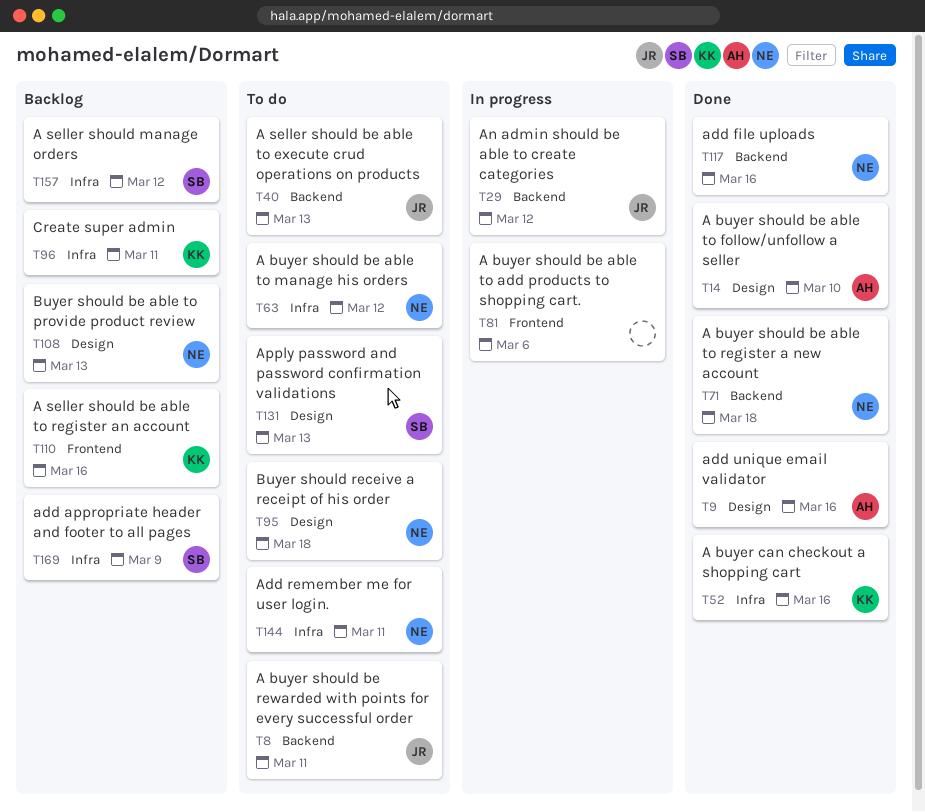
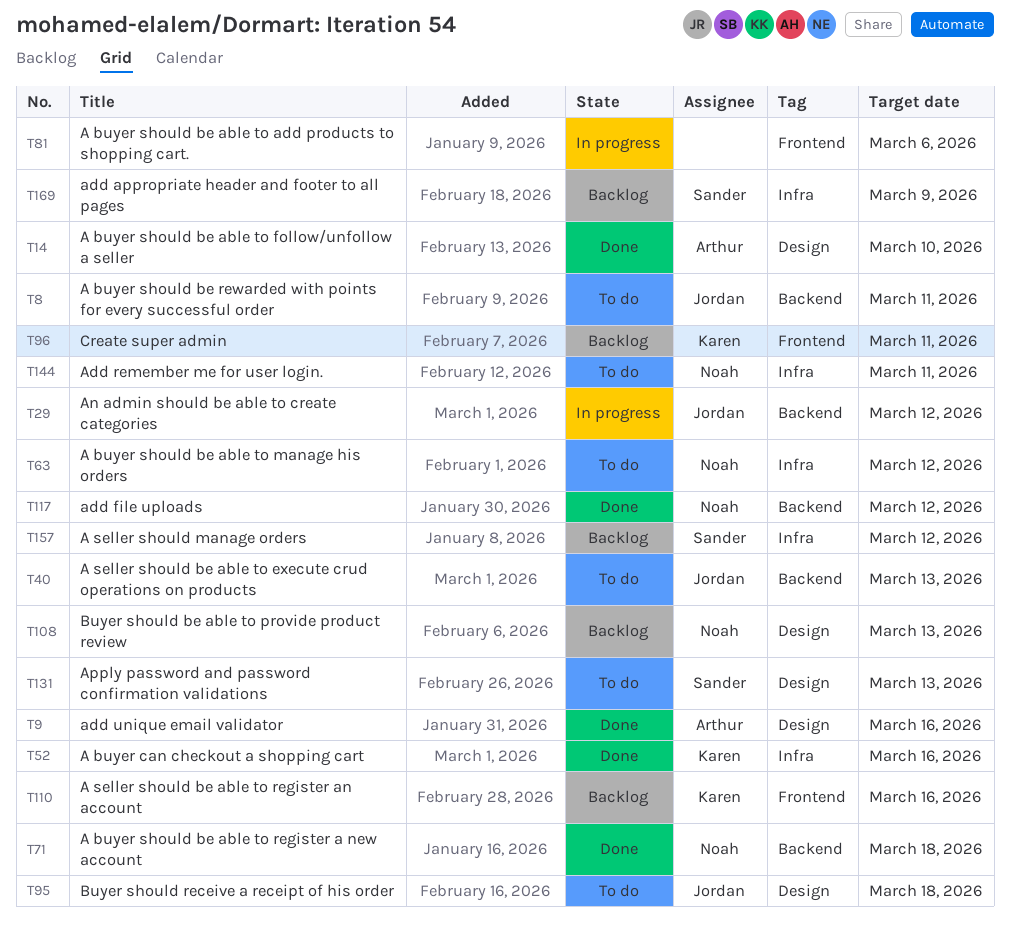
T95, owner: Noah -> Jordan
T96, label: Infra -> Frontend
T117, due: Mar 16 -> Mar 12

